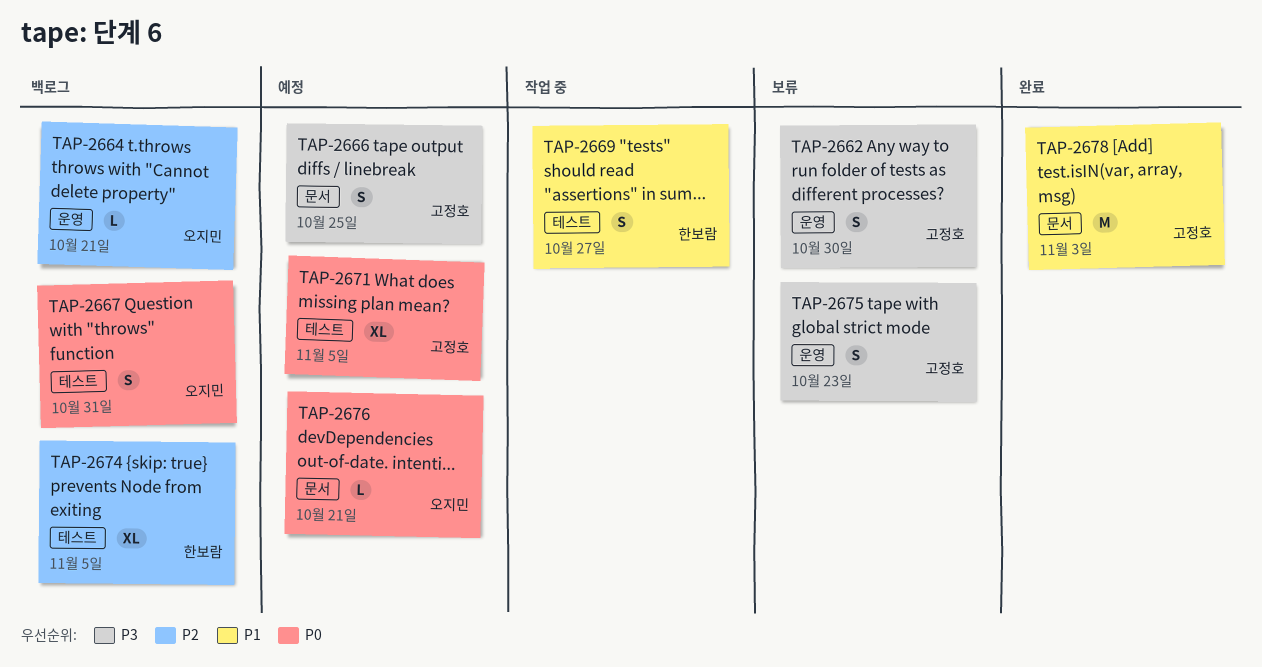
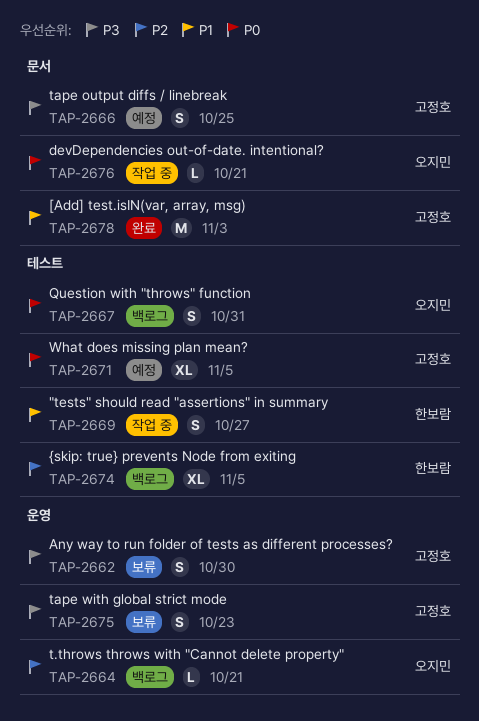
TAP-2676, status: 예정 -> 작업 중

